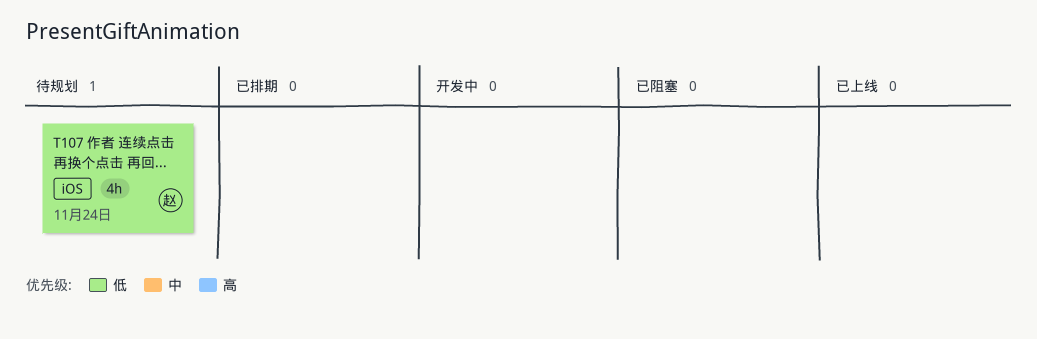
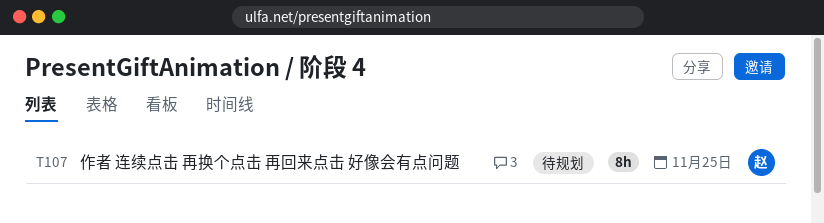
T107, estimate: 4h -> 8h
T107, due: Nov 24 -> Nov 25

